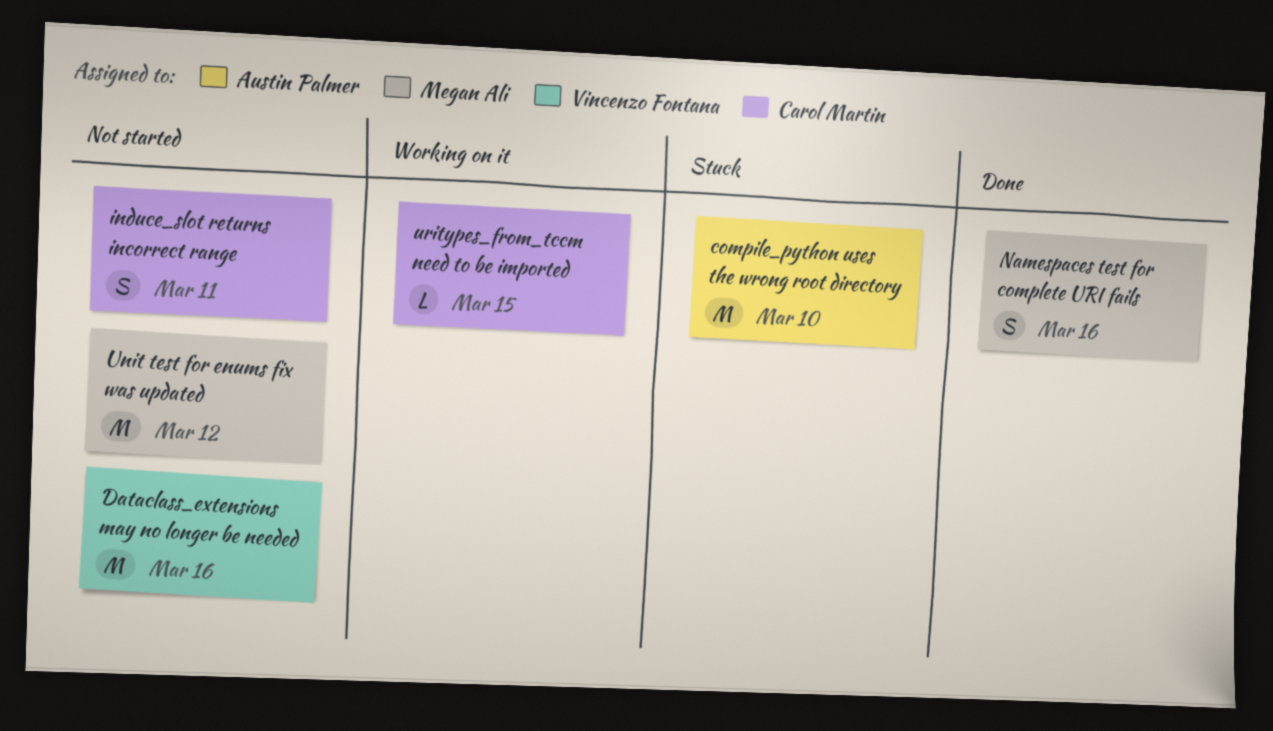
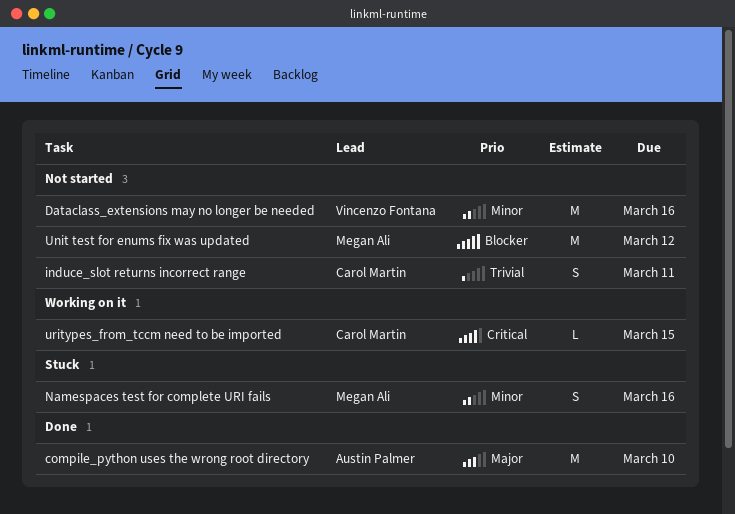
compile_python uses the wrong root directory, status: Stuck -> Done
Namespaces test for complete URI fails, status: Done -> Stuck

